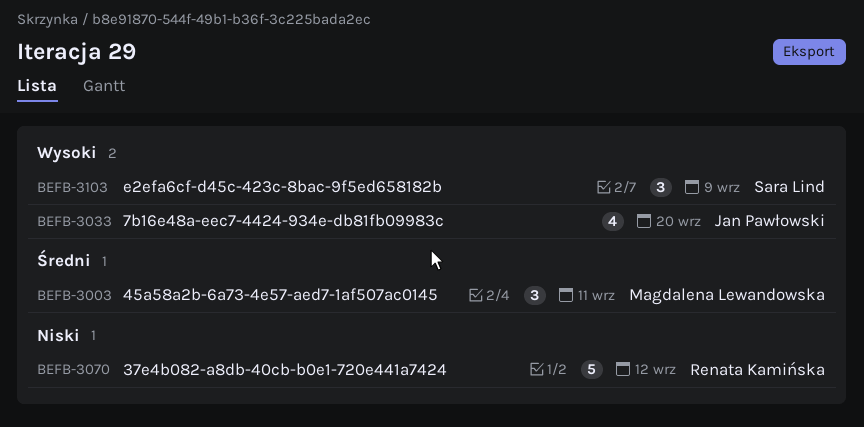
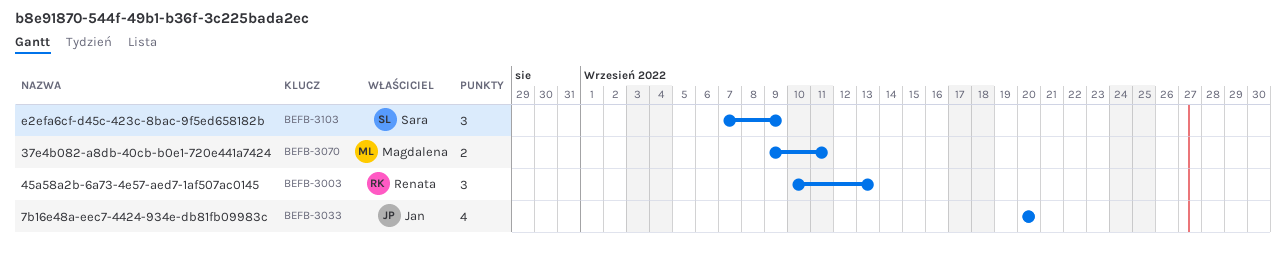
BEFB-3003, owner: Magdalena Lewandowska -> Renata Kamińska
BEFB-3003, due: Sep 11 -> Sep 13
BEFB-3070, owner: Renata Kamińska -> Magdalena Lewandowska
BEFB-3070, estimate: 5 -> 2
BEFB-3070, due: Sep 12 -> Sep 11

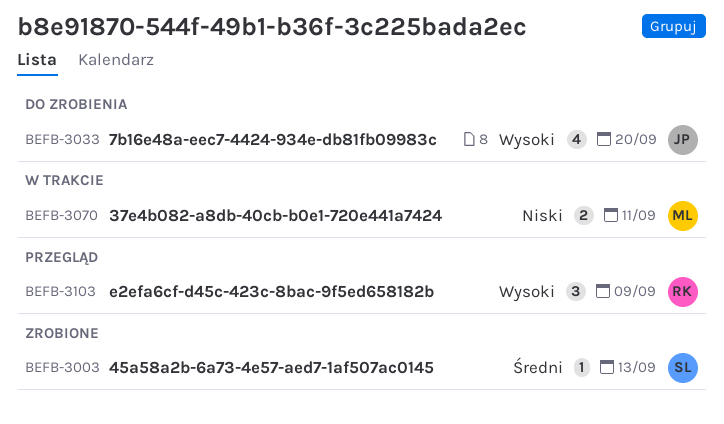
BEFB-3003, owner: Renata -> Sara
BEFB-3003, estimate: 3 -> 1
BEFB-3103, owner: Sara -> Renata

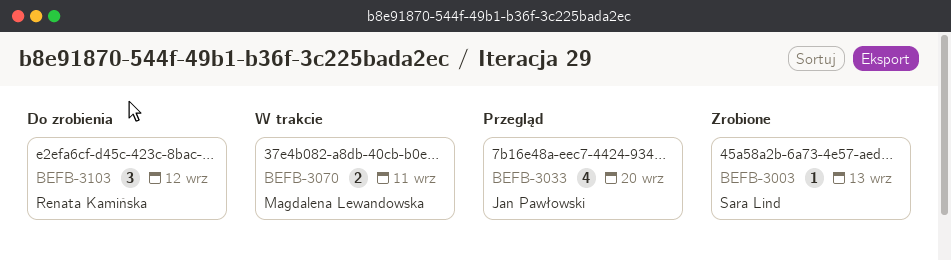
BEFB-3033, status: Do zrobienia -> Przegląd
BEFB-3103, status: Przegląd -> Do zrobienia
BEFB-3103, due: Sep 9 -> Sep 12

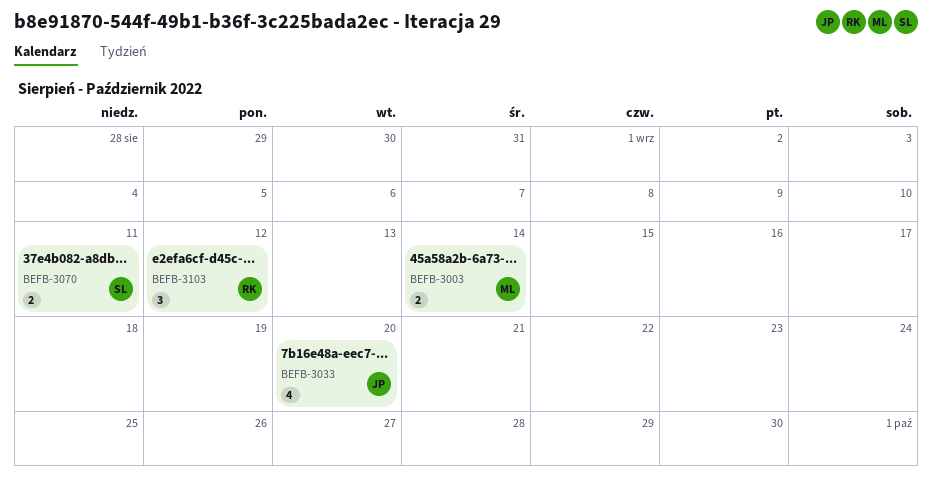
BEFB-3003, owner: Sara Lind -> Magdalena Lewandowska
BEFB-3003, estimate: 1 -> 2
BEFB-3003, due: Sep 13 -> Sep 14
BEFB-3070, owner: Magdalena Lewandowska -> Sara Lind

